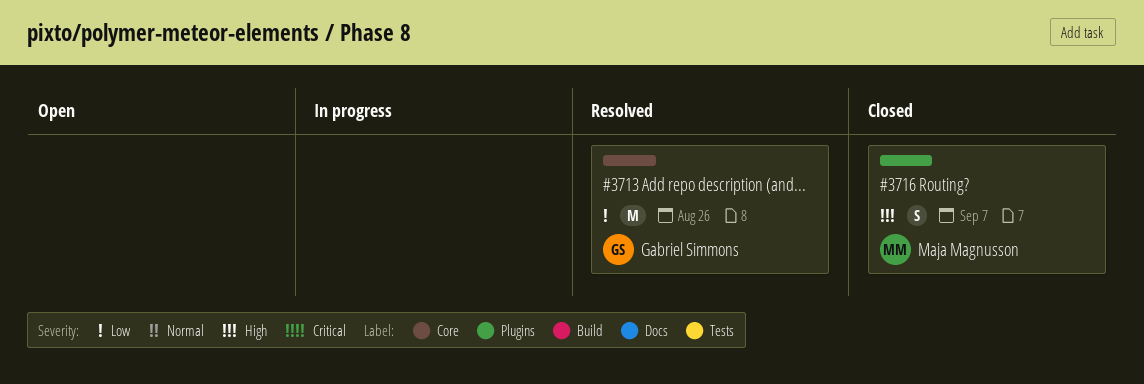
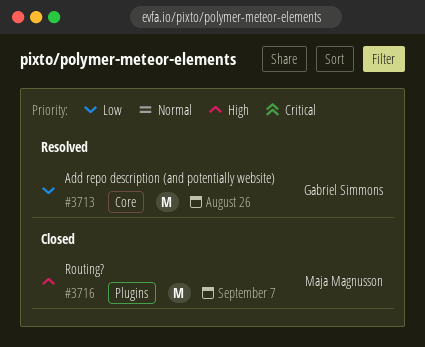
#3716, estimate: S -> M

